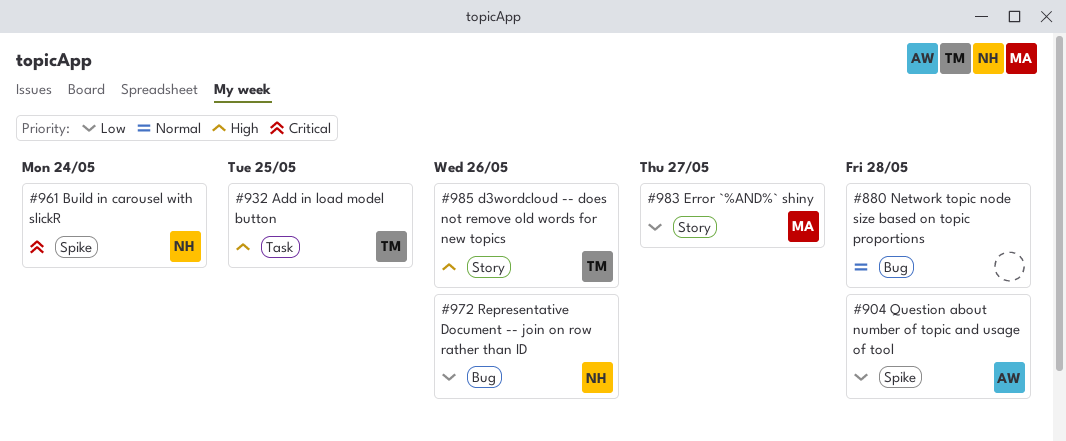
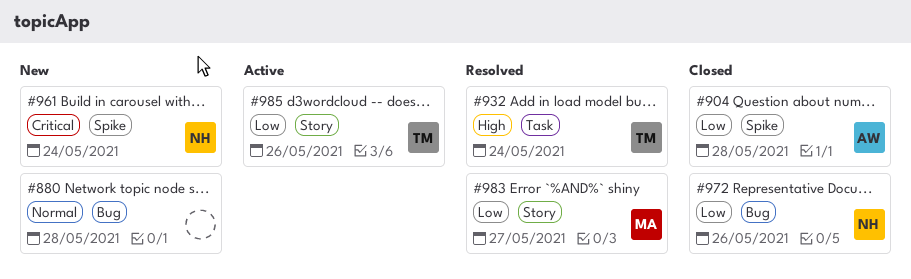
#932, due: May 25 -> May 24
#985, priority: High -> Low

